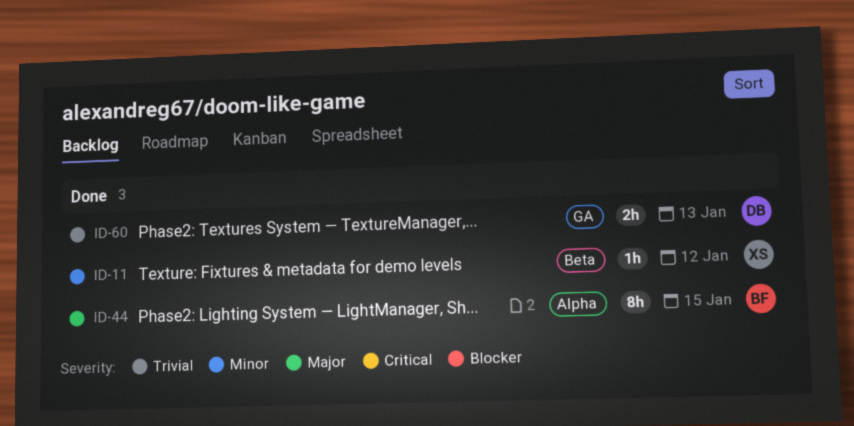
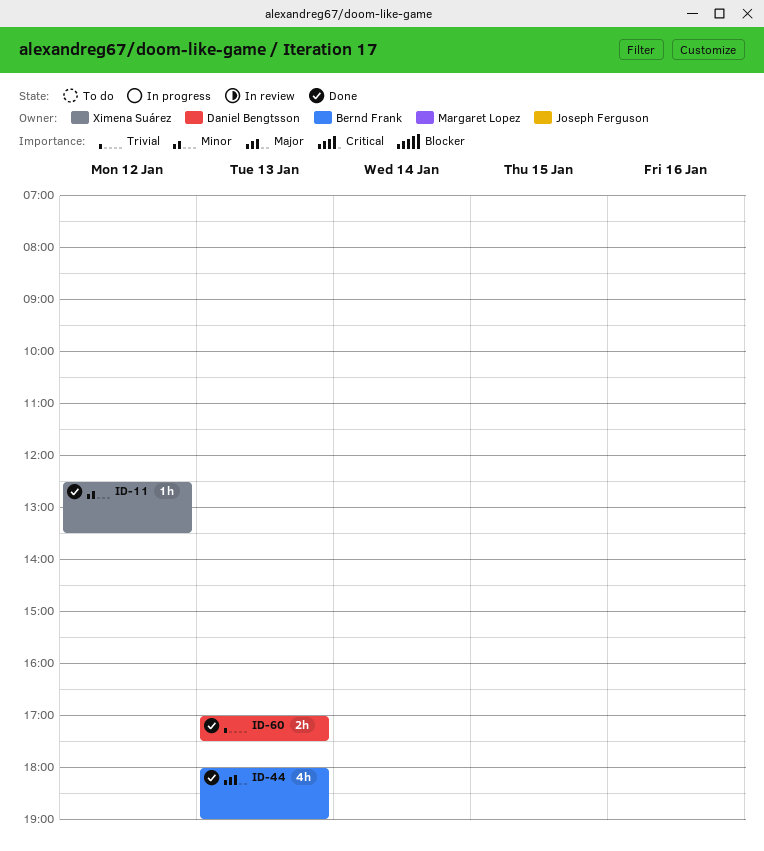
ID-44, estimate: 8h -> 4h
ID-44, day: Jan 15 -> Jan 13

